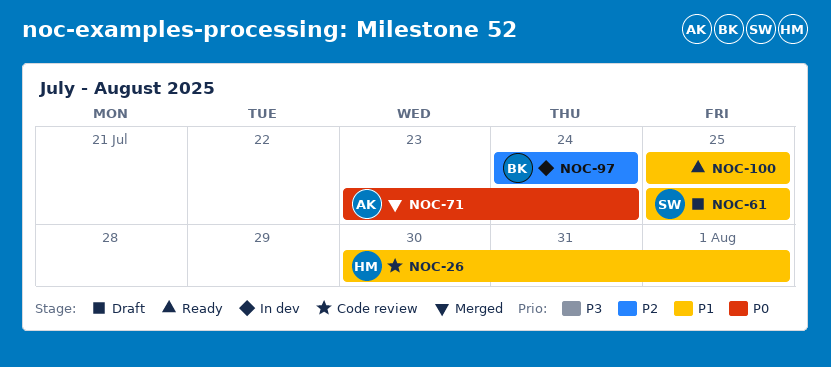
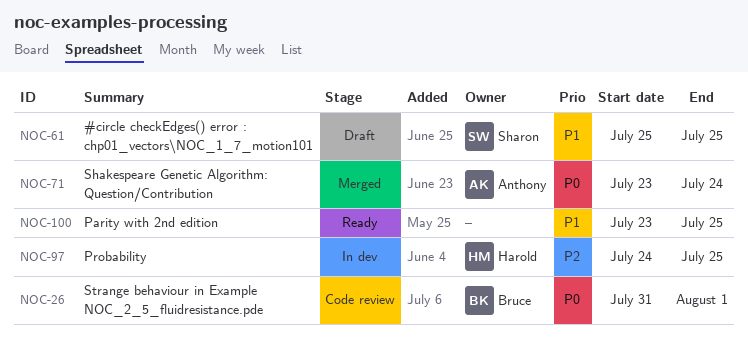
NOC-26, owner: Harold -> Bruce
NOC-26, priority: P1 -> P0
NOC-26, start: Jul 30 -> Jul 31
NOC-97, owner: Bruce -> Harold
NOC-97, due: Jul 24 -> Jul 25
NOC-100, start: Jul 25 -> Jul 23

